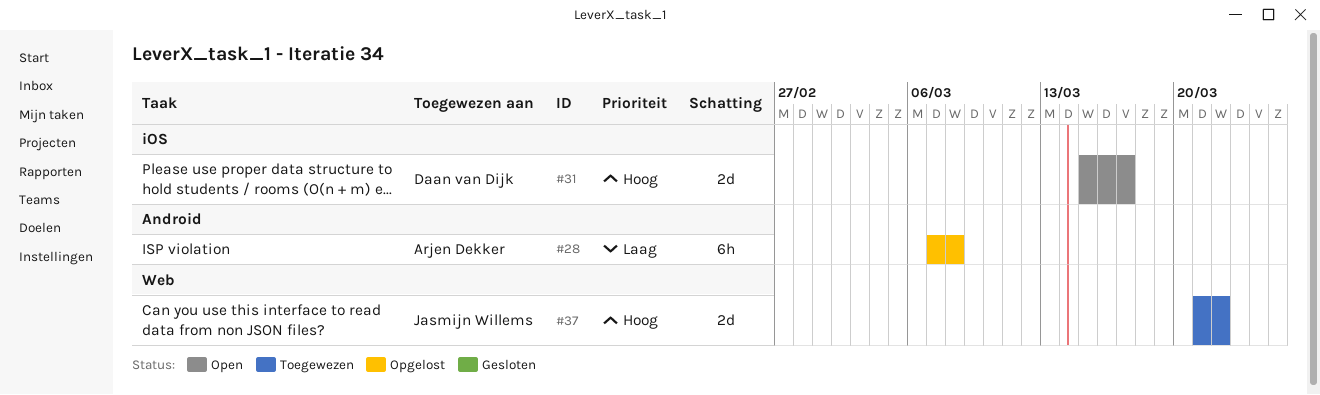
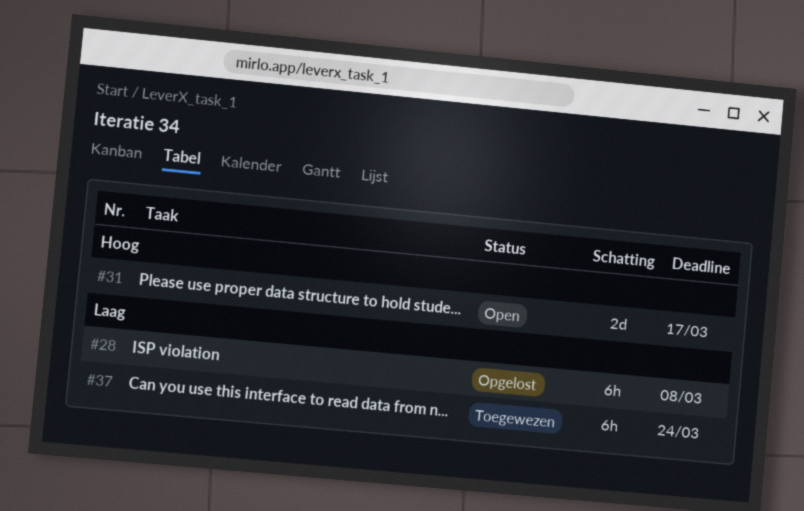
#37, priority: Hoog -> Laag
#37, estimate: 2d -> 6h
#37, due: Mar 22 -> Mar 24

